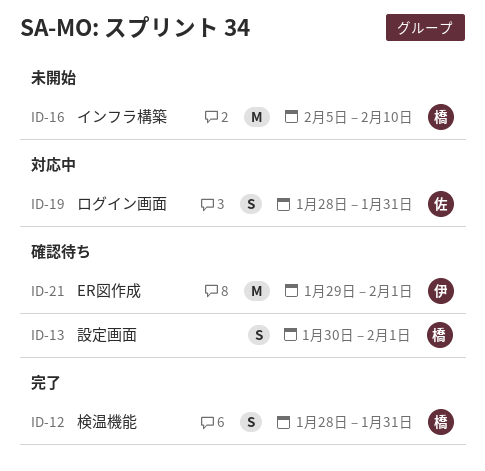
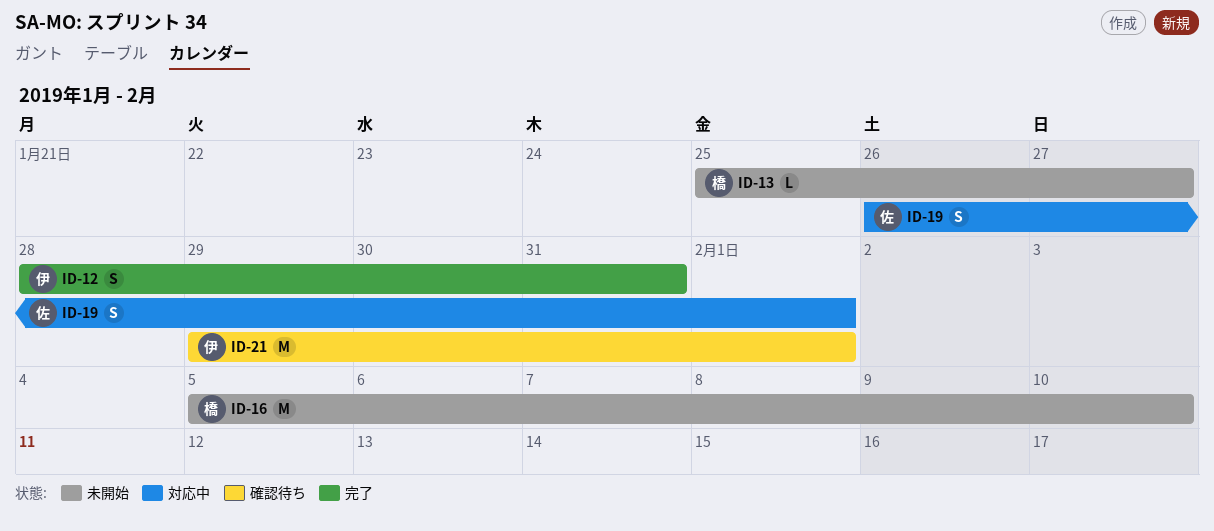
ID-12, owner: 橋 -> 伊
ID-13, status: 確認待ち -> 未開始
ID-13, estimate: S -> L
ID-13, start: Jan 30 -> Jan 25
ID-13, due: Feb 1 -> Jan 27
ID-19, start: Jan 28 -> Jan 26
ID-19, due: Jan 31 -> Feb 1

